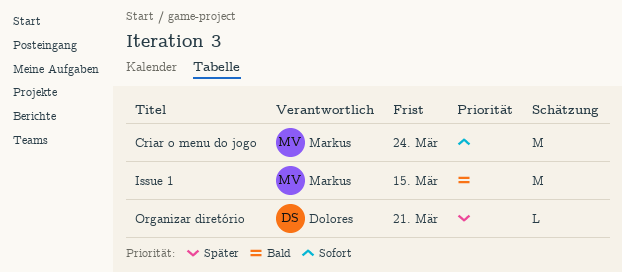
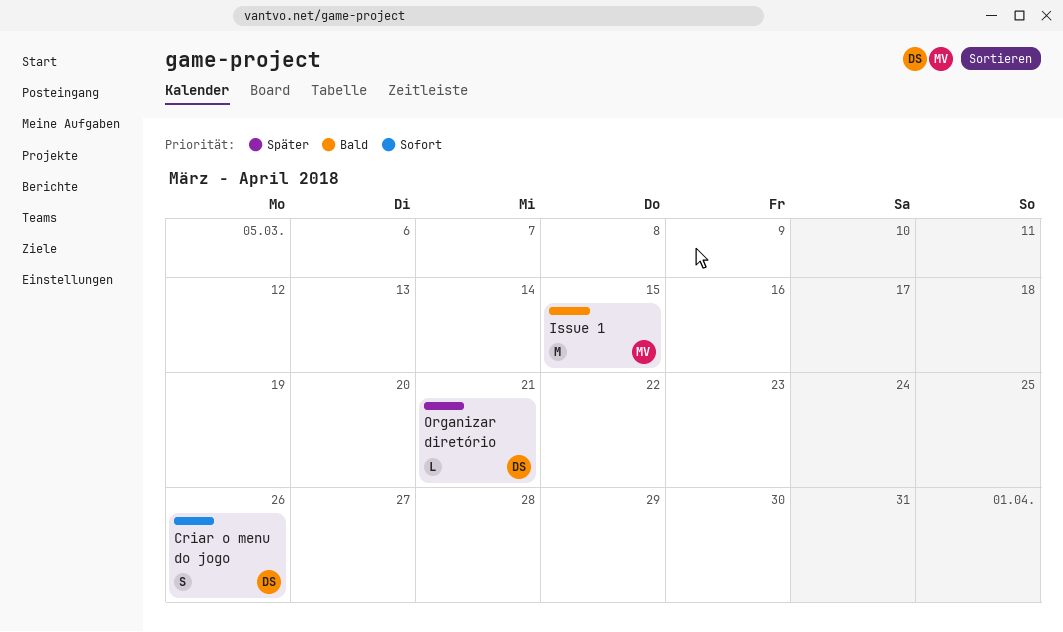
Criar o menu do jogo, owner: Markus -> Dolores
Criar o menu do jogo, estimate: M -> S
Criar o menu do jogo, due: Mar 24 -> Mar 26

